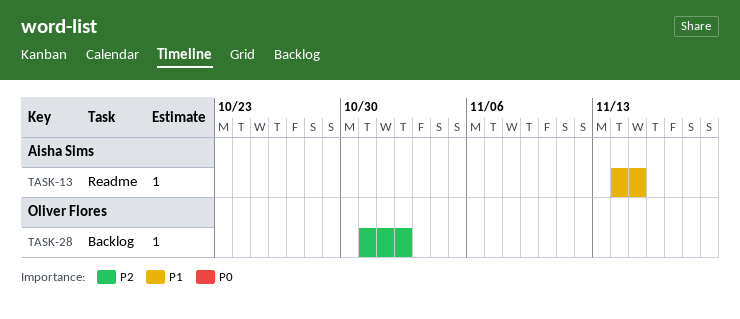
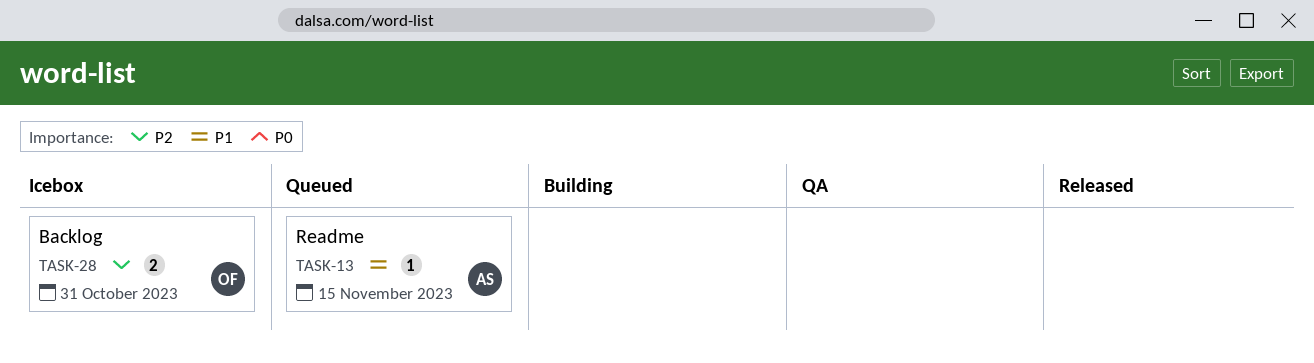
TASK-28, estimate: 1 -> 2
TASK-28, due: Nov 2 -> Oct 31

